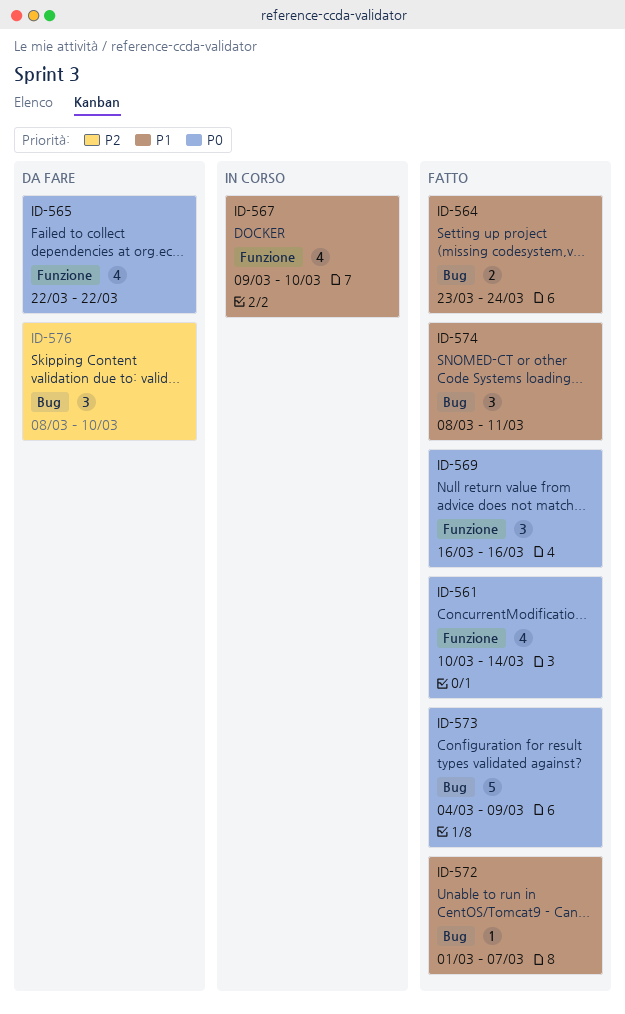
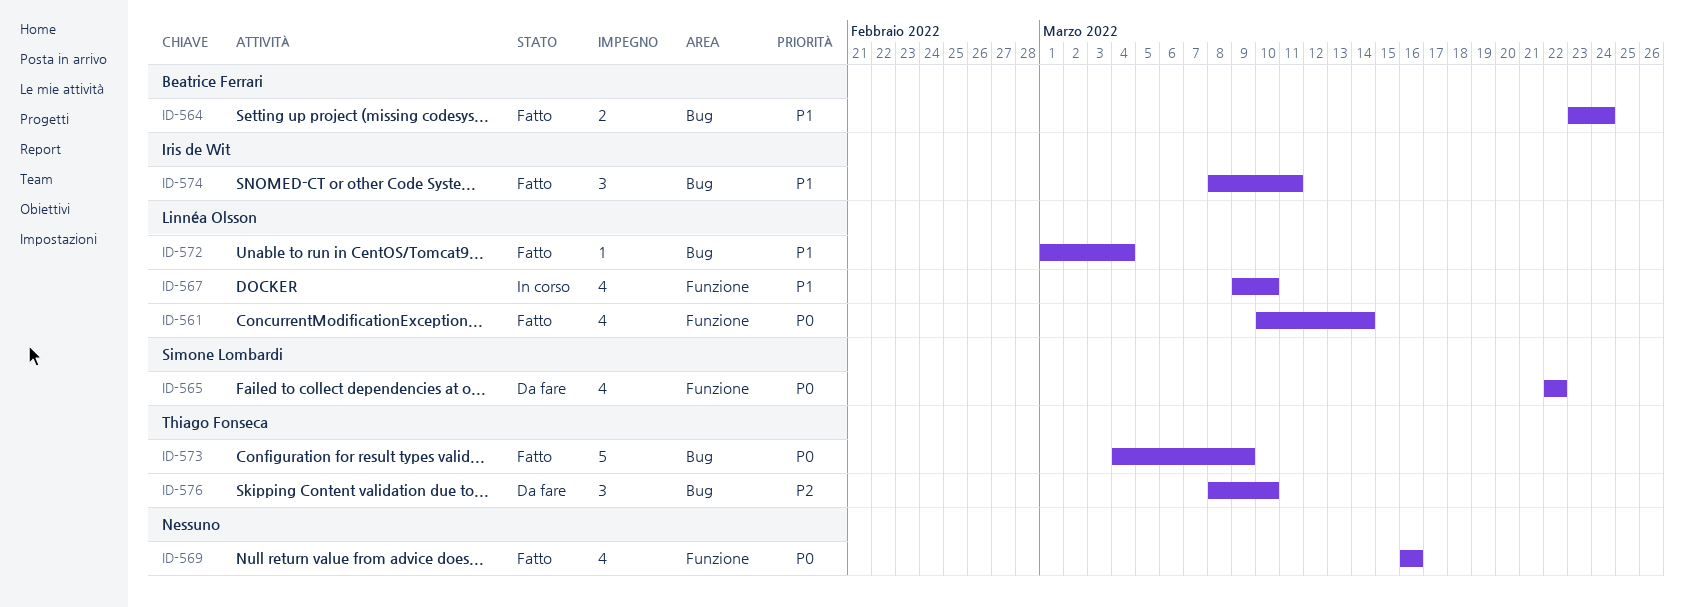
ID-569, estimate: 3 -> 4
ID-572, due: Mar 7 -> Mar 4

